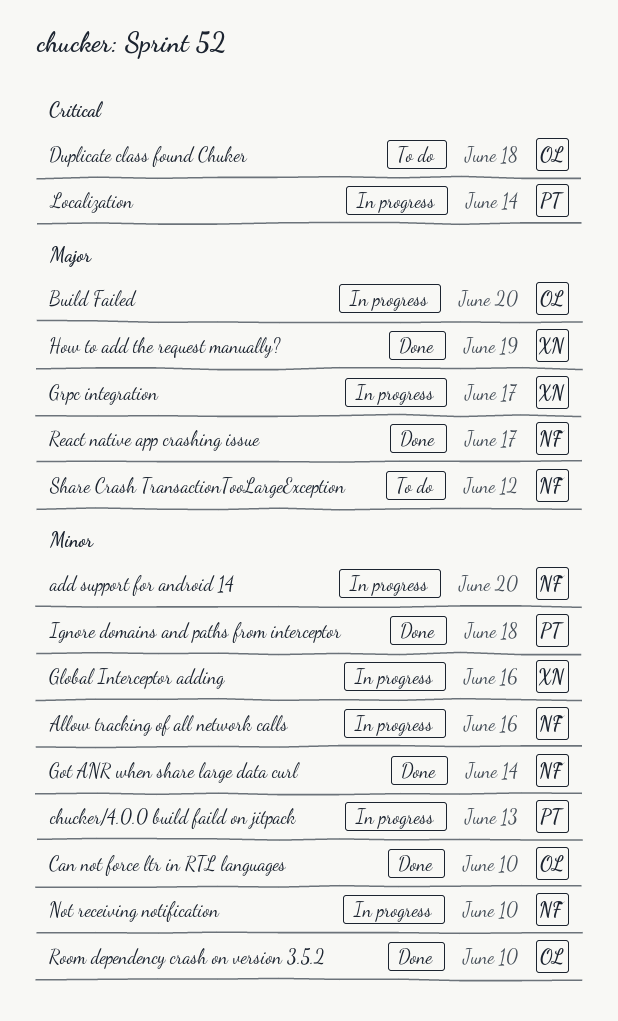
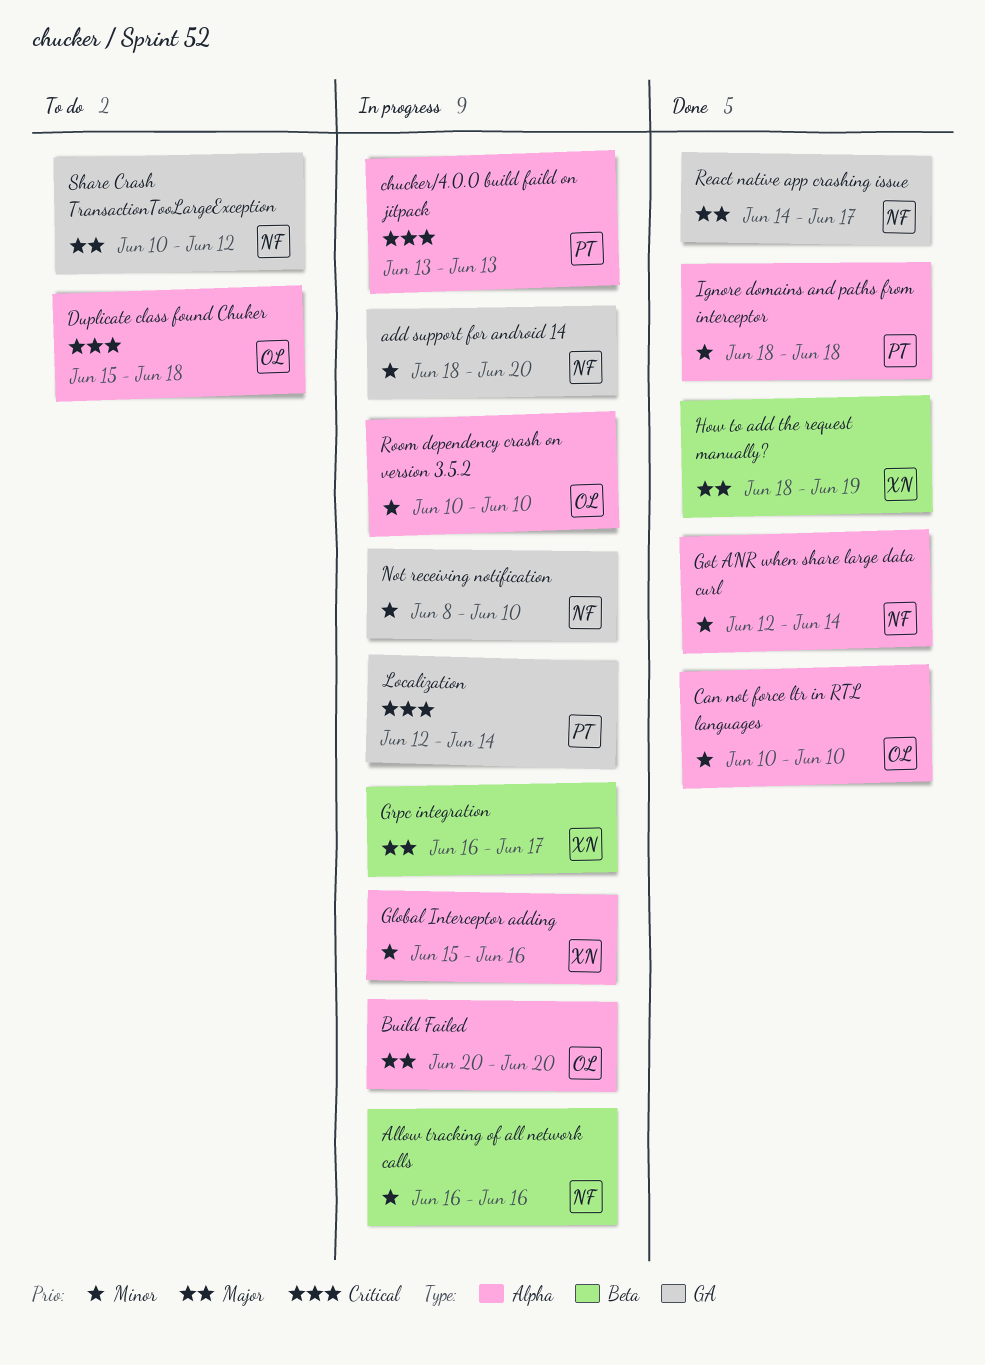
chucker/4.0.0 build faild on jitpack, priority: Minor -> Critical
Room dependency crash on version 3.5.2, status: Done -> In progress

